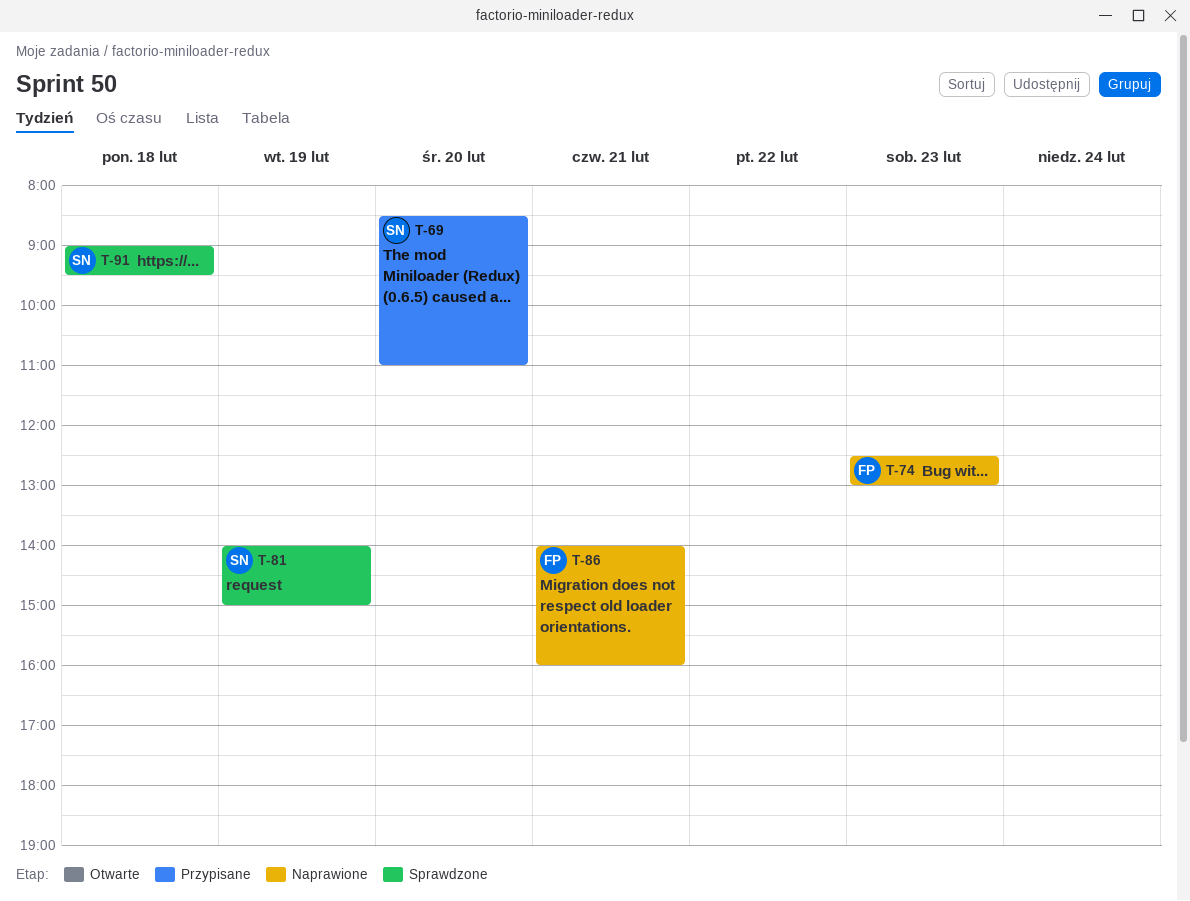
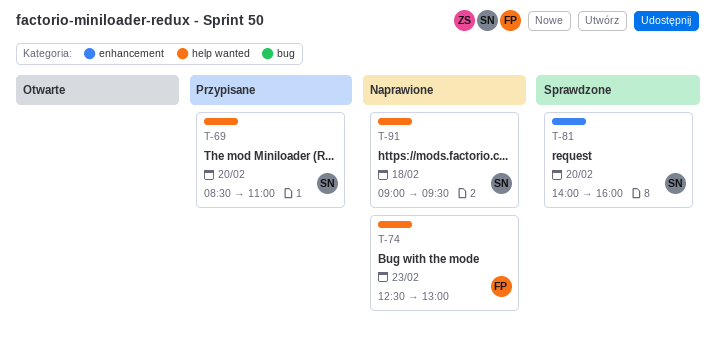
T-81, day: Feb 19 -> Feb 20
T-81, ends: 15:00 -> 16:00
T-86: present -> none
T-91, status: Sprawdzone -> Naprawione

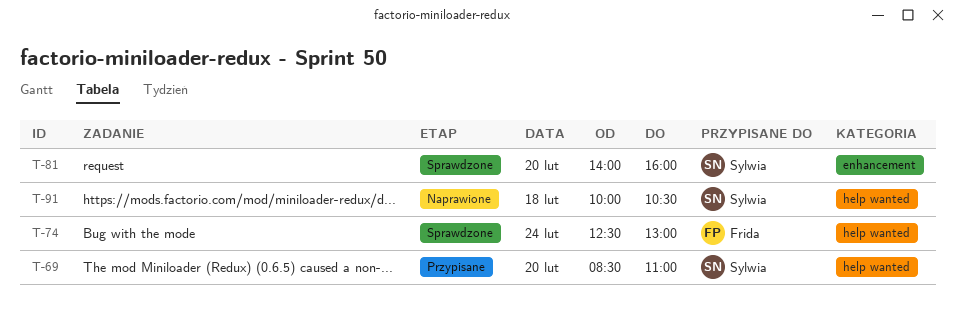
T-74, status: Naprawione -> Sprawdzone
T-74, day: Feb 23 -> Feb 24
T-91, begins: 09:00 -> 10:00
T-91, ends: 09:30 -> 10:30

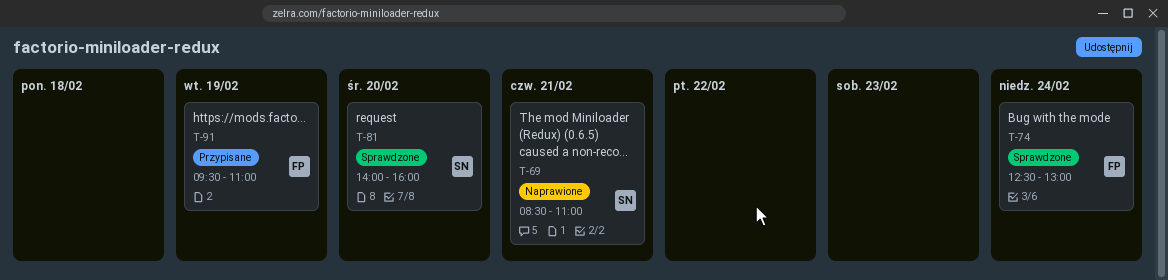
T-69, status: Przypisane -> Naprawione
T-69, day: Feb 20 -> Feb 21
T-91, status: Naprawione -> Przypisane
T-91, owner: Sylwia -> Frida
T-91, day: Feb 18 -> Feb 19
T-91, begins: 10:00 -> 09:30
T-91, ends: 10:30 -> 11:00

